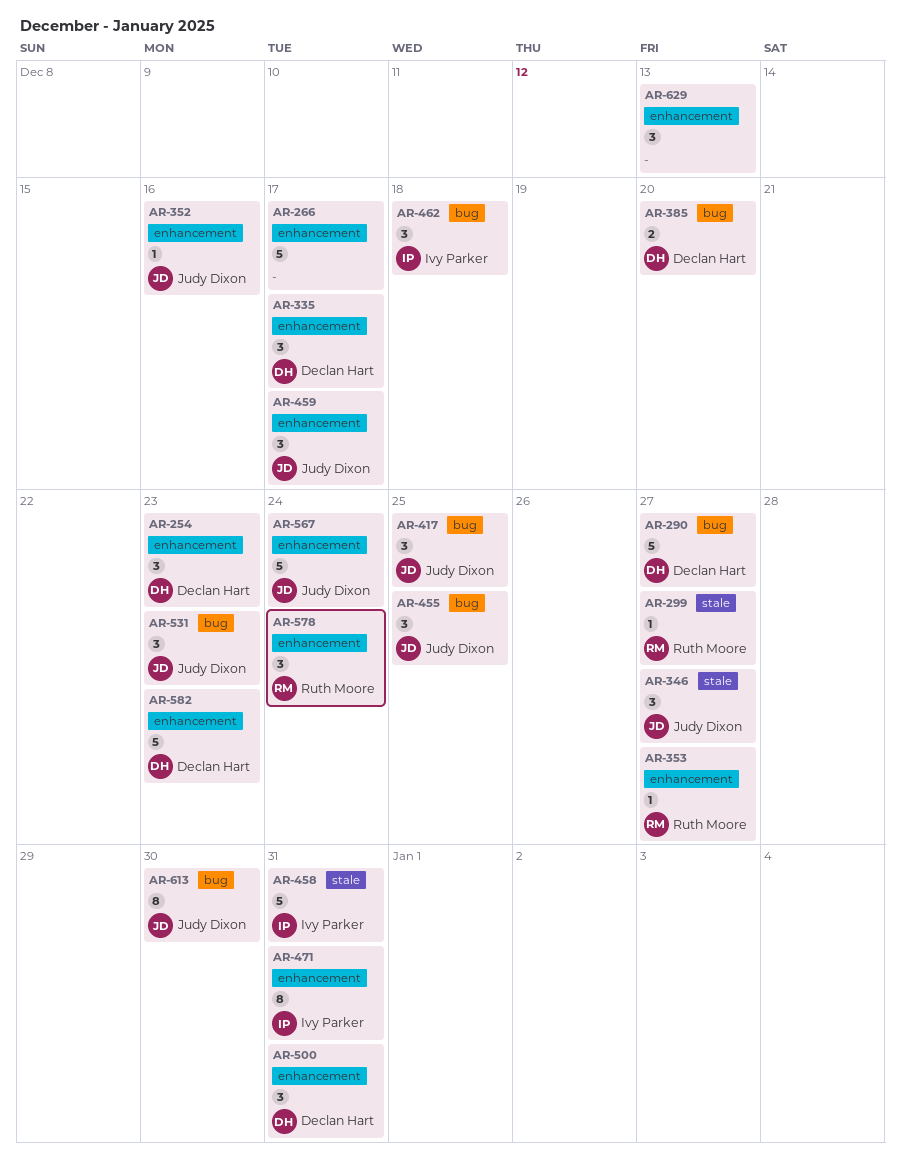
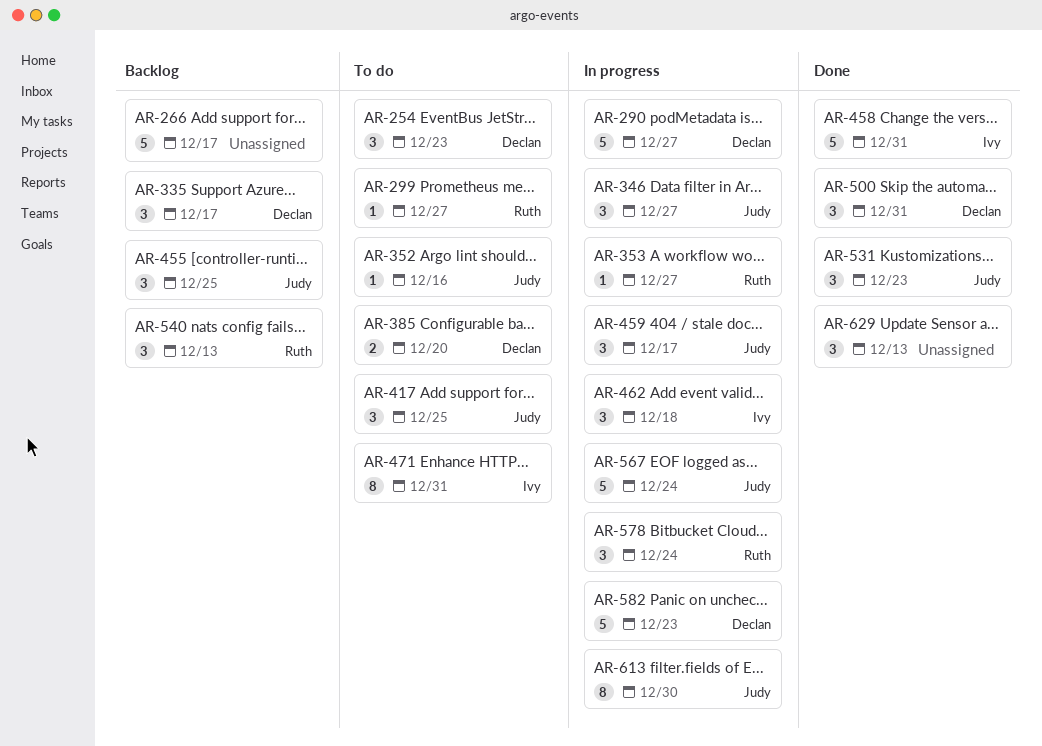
AR-540: none -> present

